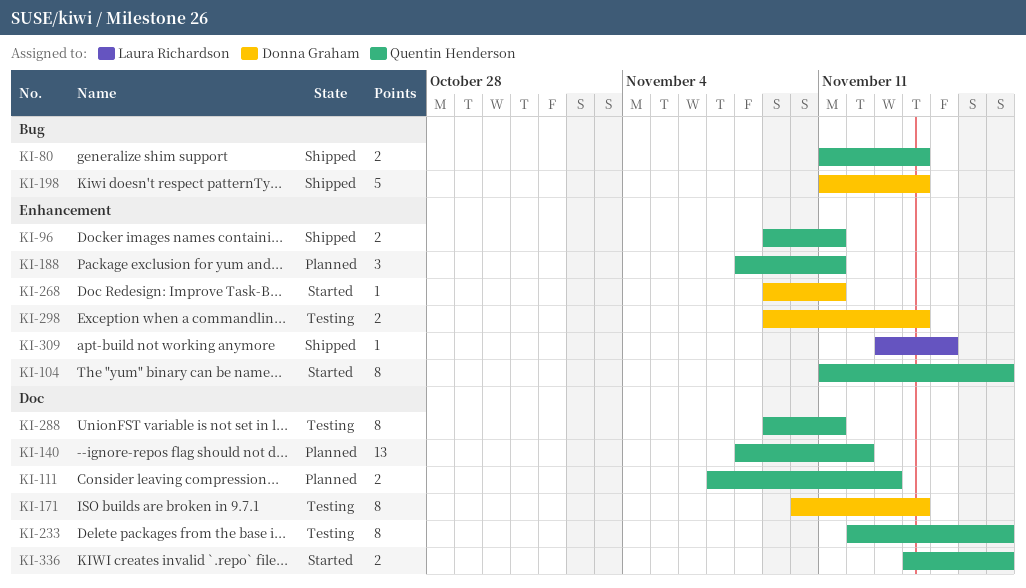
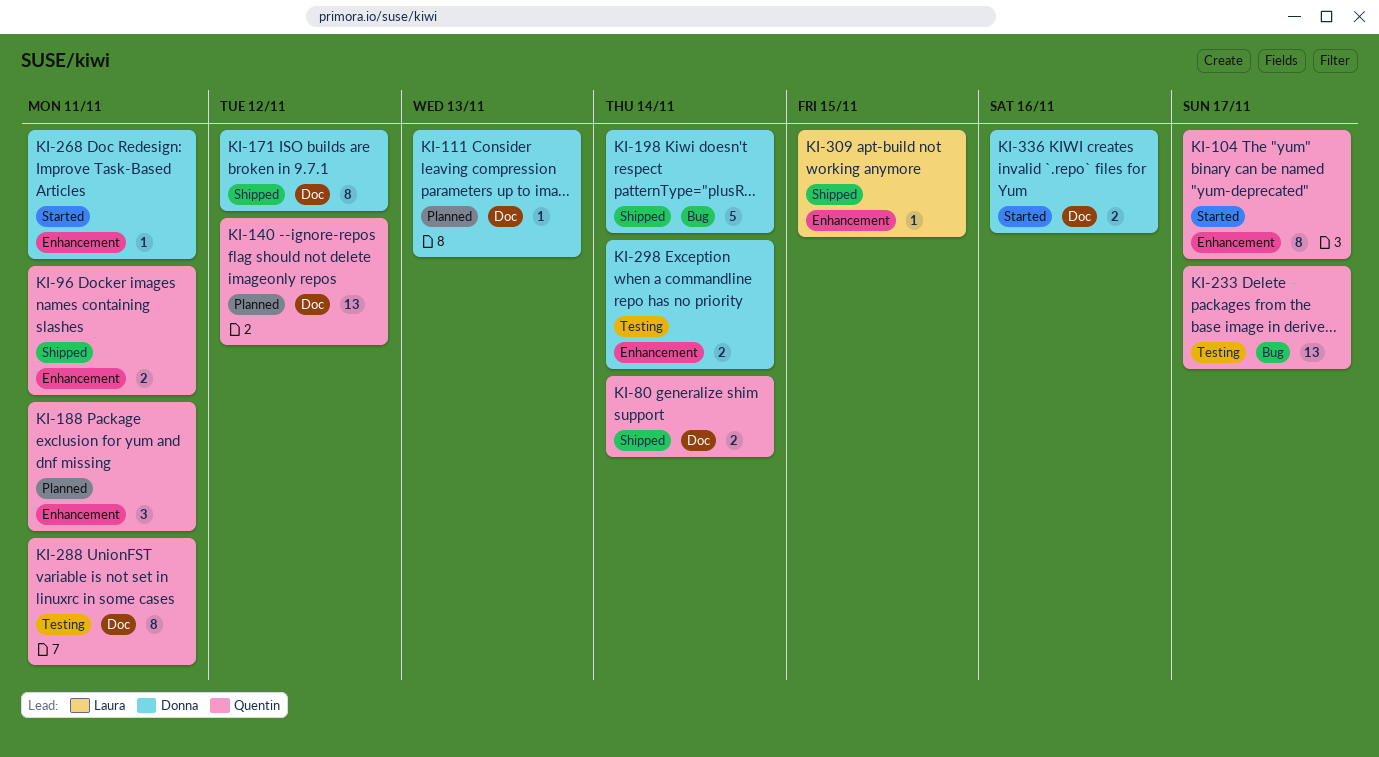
KI-80, label: Bug -> Doc
KI-111, owner: Quentin Henderson -> Donna Graham
KI-111, estimate: 2 -> 1
KI-171, status: Testing -> Shipped
KI-171, due: Nov 14 -> Nov 12
KI-233, label: Doc -> Bug
KI-233, estimate: 8 -> 13
KI-336, owner: Quentin Henderson -> Donna Graham
KI-336, due: Nov 17 -> Nov 16

